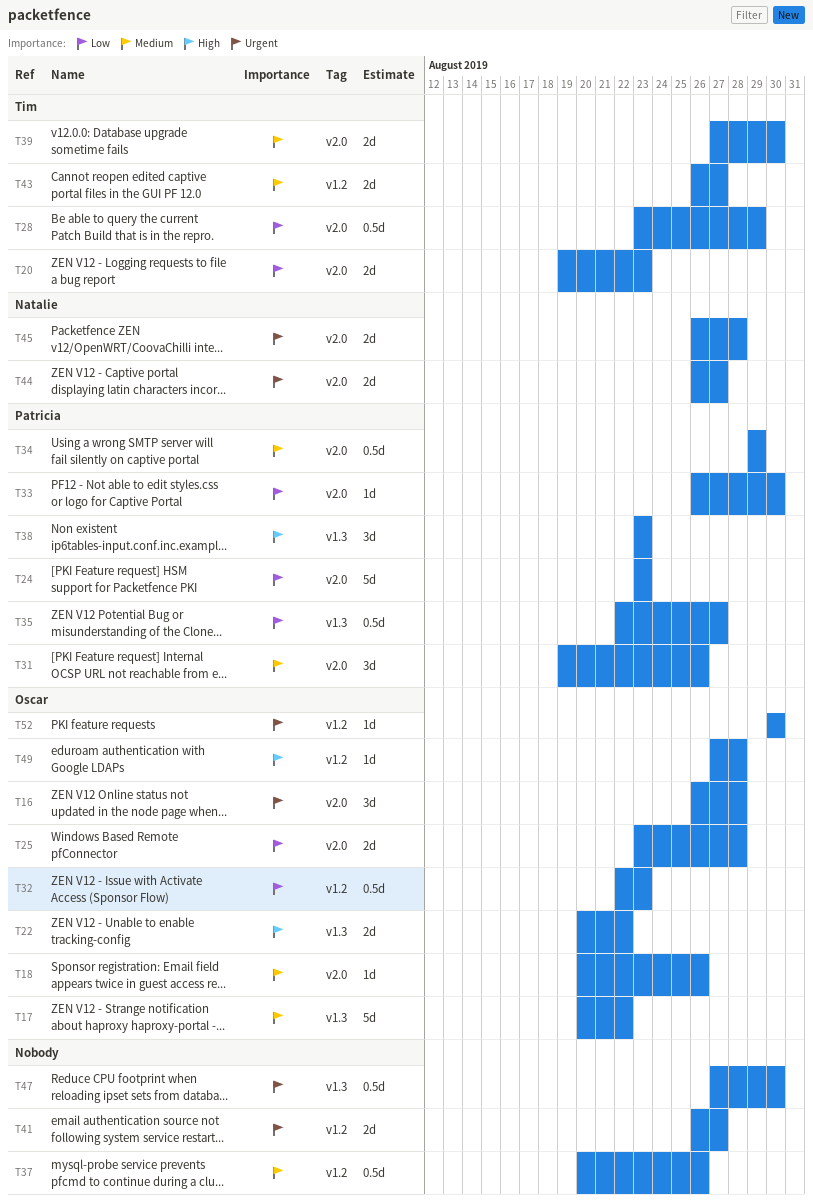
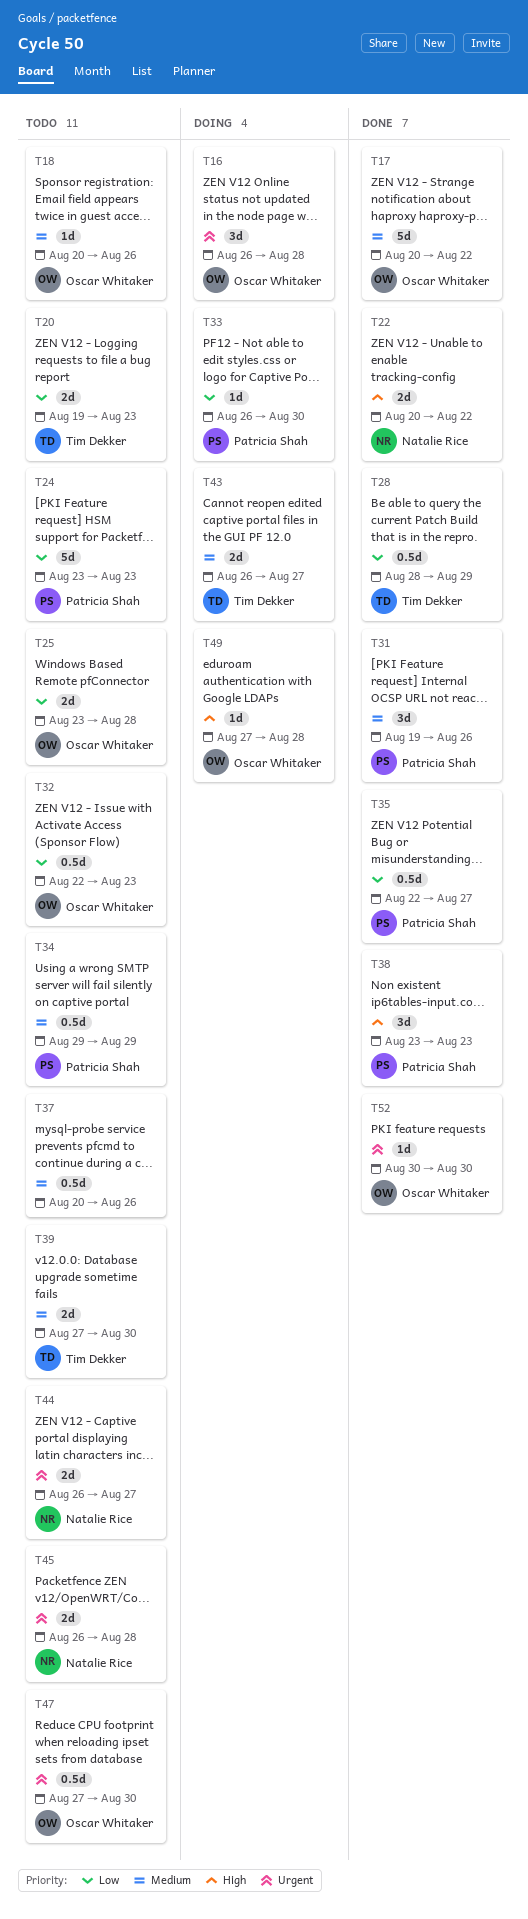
T22, owner: Oscar Whitaker -> Natalie Rice
T28, start: Aug 23 -> Aug 28
T41: present -> none
T47, owner: none -> Oscar Whitaker

